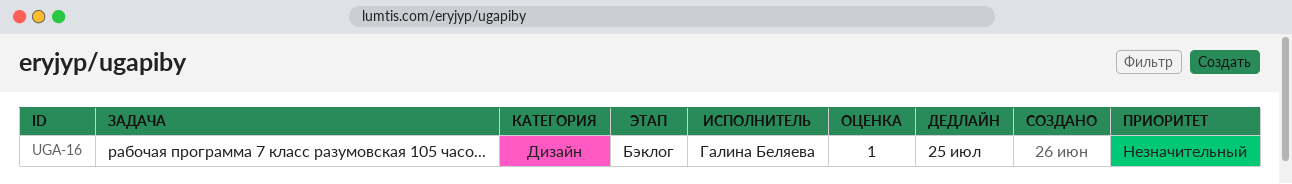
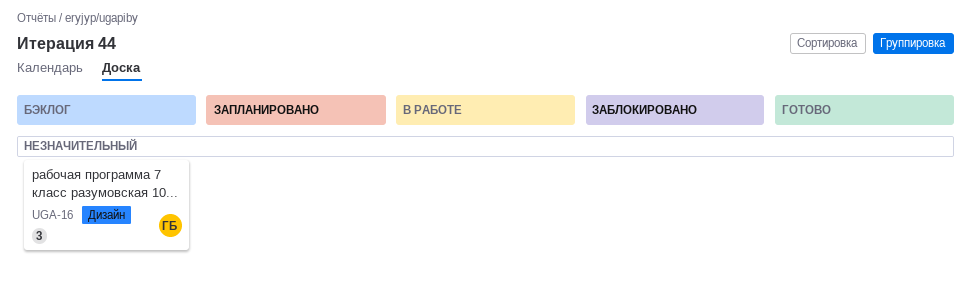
UGA-16, estimate: 1 -> 3

